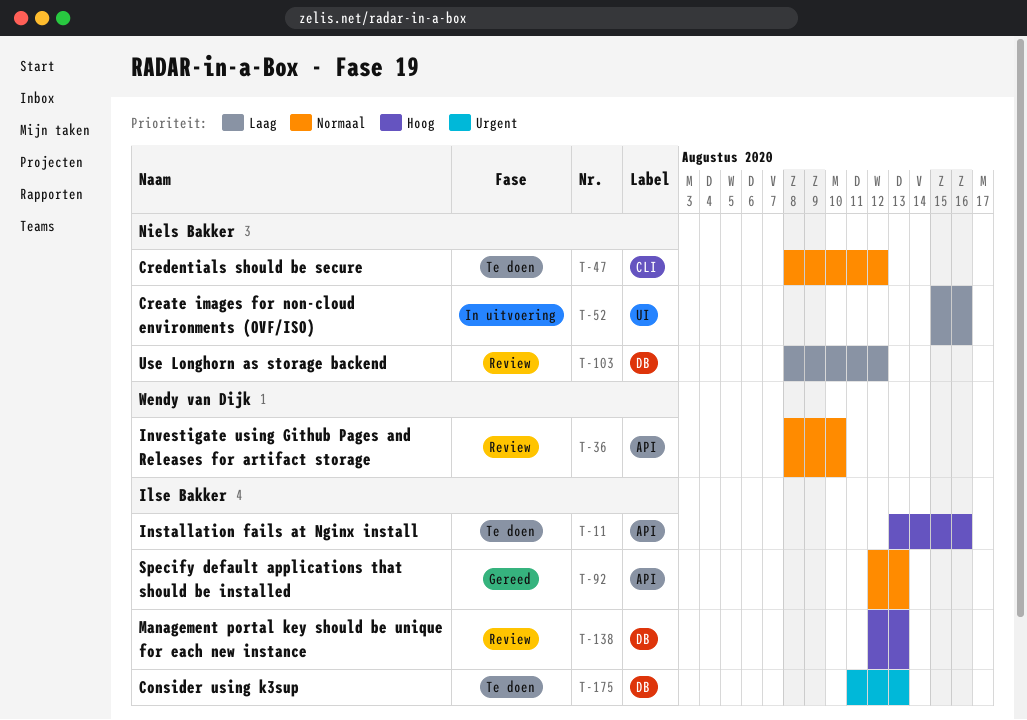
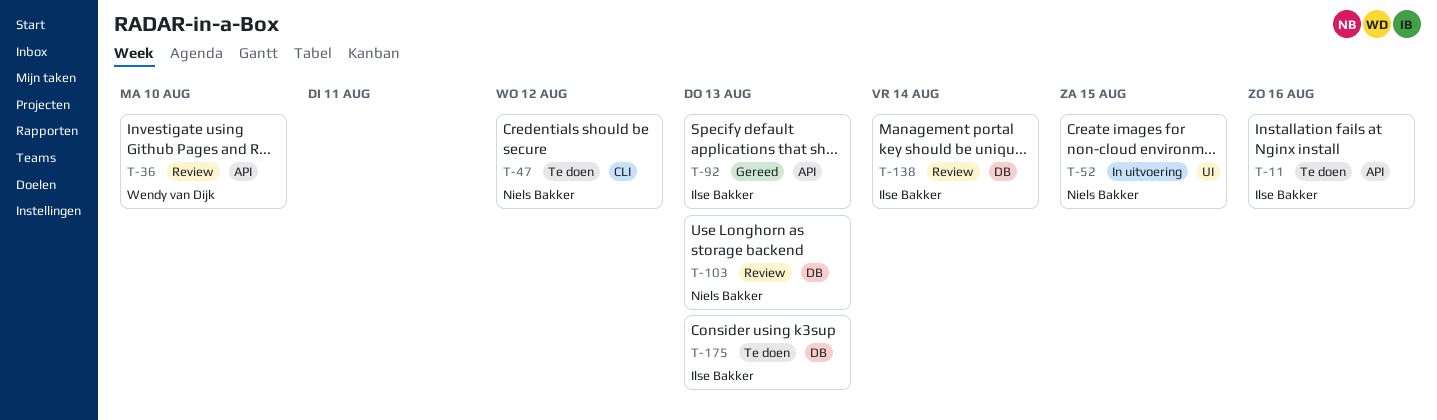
T-52, due: Aug 16 -> Aug 15
T-103, due: Aug 12 -> Aug 13
T-138, due: Aug 13 -> Aug 14

